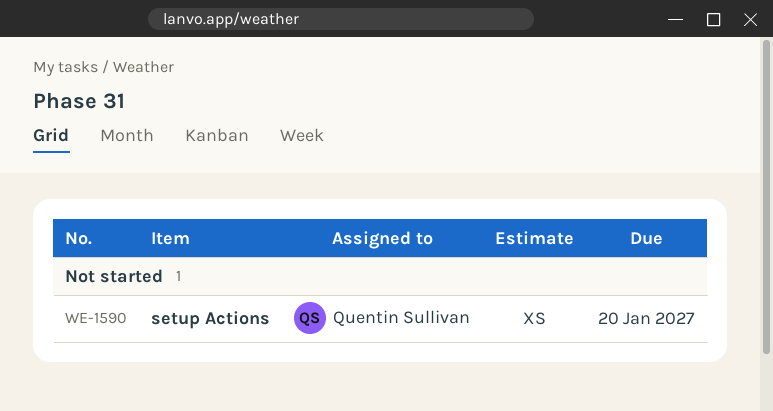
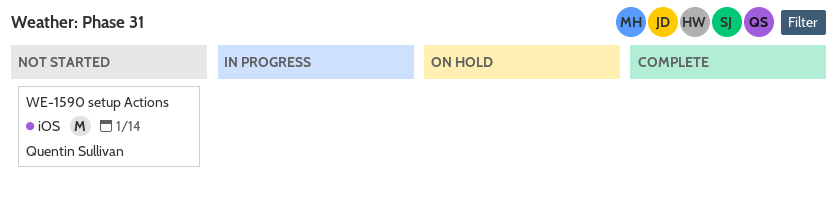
WE-1590, estimate: XS -> M
WE-1590, due: Jan 20 -> Jan 14

